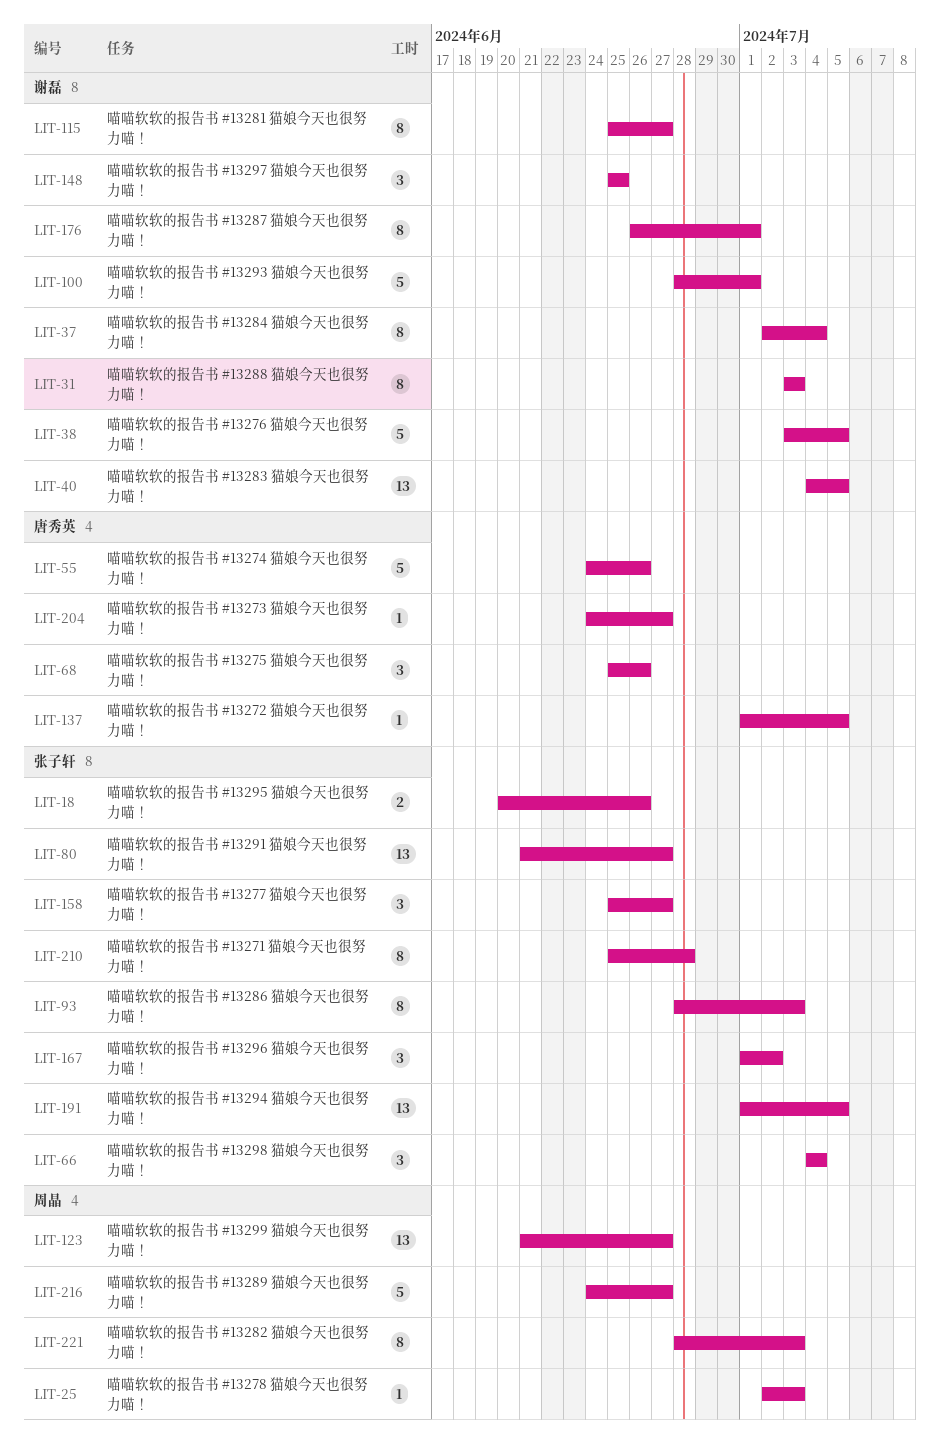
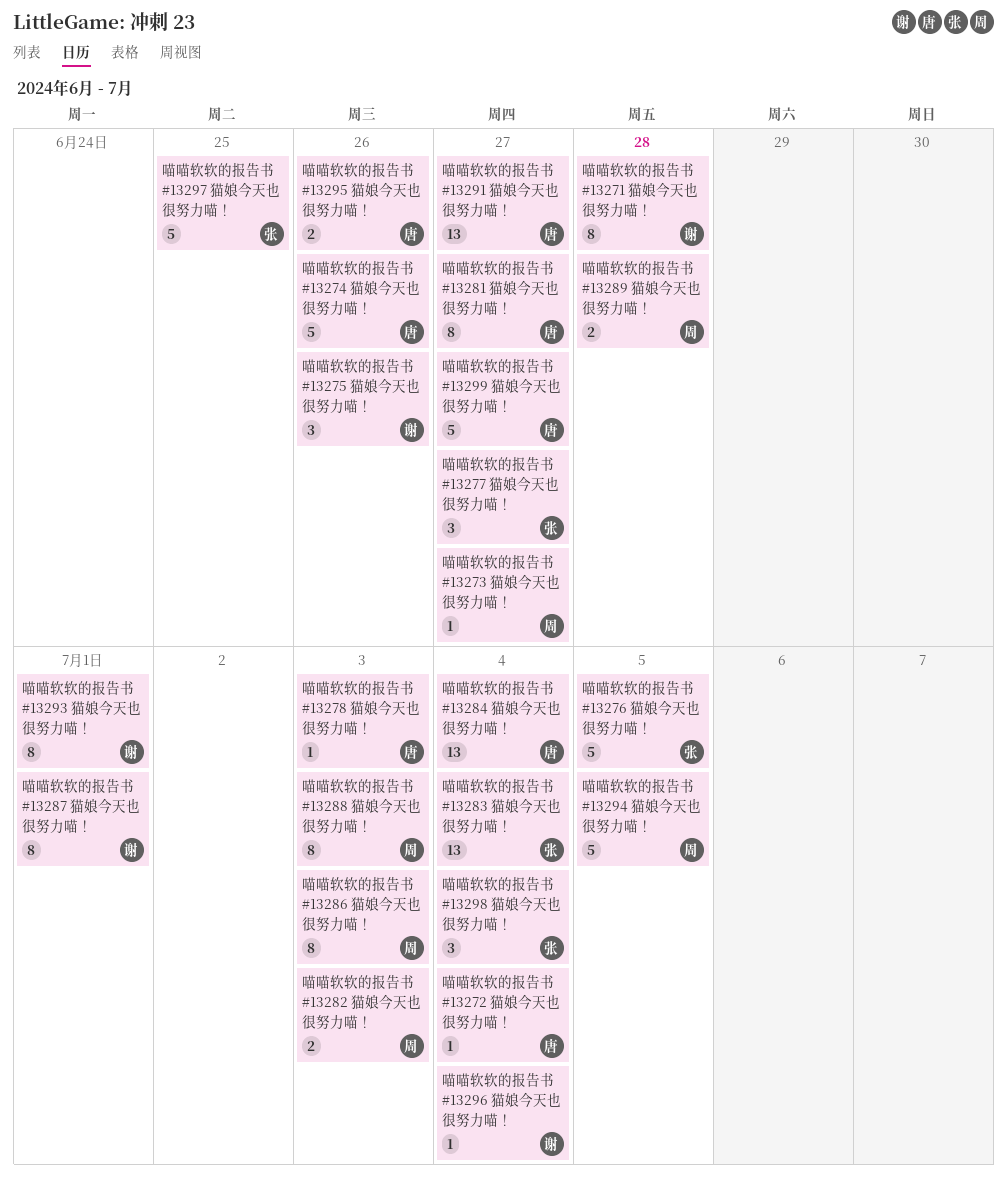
喵喵软软的报告书 #13271 猫娘今天也很努力喵！, owner: 张子轩 -> 谢磊
喵喵软软的报告书 #13272 猫娘今天也很努力喵！, due: Jul 5 -> Jul 4
喵喵软软的报告书 #13273 猫娘今天也很努力喵！, owner: 唐秀英 -> 周晶
喵喵软软的报告书 #13275 猫娘今天也很努力喵！, owner: 唐秀英 -> 谢磊
喵喵软软的报告书 #13276 猫娘今天也很努力喵！, owner: 谢磊 -> 张子轩
喵喵软软的报告书 #13278 猫娘今天也很努力喵！, owner: 周晶 -> 唐秀英
喵喵软软的报告书 #13281 猫娘今天也很努力喵！, owner: 谢磊 -> 唐秀英
喵喵软软的报告书 #13282 猫娘今天也很努力喵！, estimate: 8 -> 2
喵喵软软的报告书 #13283 猫娘今天也很努力喵！, owner: 谢磊 -> 张子轩
喵喵软软的报告书 #13283 猫娘今天也很努力喵！, due: Jul 5 -> Jul 4
喵喵软软的报告书 #13284 猫娘今天也很努力喵！, owner: 谢磊 -> 唐秀英
喵喵软软的报告书 #13284 猫娘今天也很努力喵！, estimate: 8 -> 13
喵喵软软的报告书 #13286 猫娘今天也很努力喵！, owner: 张子轩 -> 周晶
喵喵软软的报告书 #13288 猫娘今天也很努力喵！, owner: 谢磊 -> 周晶
喵喵软软的报告书 #13289 猫娘今天也很努力喵！, estimate: 5 -> 2
喵喵软软的报告书 #13289 猫娘今天也很努力喵！, due: Jun 27 -> Jun 28
喵喵软软的报告书 #13291 猫娘今天也很努力喵！, owner: 张子轩 -> 唐秀英
喵喵软软的报告书 #13293 猫娘今天也很努力喵！, estimate: 5 -> 8
喵喵软软的报告书 #13294 猫娘今天也很努力喵！, owner: 张子轩 -> 周晶
喵喵软软的报告书 #13294 猫娘今天也很努力喵！, estimate: 13 -> 5
喵喵软软的报告书 #13295 猫娘今天也很努力喵！, owner: 张子轩 -> 唐秀英
喵喵软软的报告书 #13296 猫娘今天也很努力喵！, owner: 张子轩 -> 谢磊
喵喵软软的报告书 #13296 猫娘今天也很努力喵！, estimate: 3 -> 1
喵喵软软的报告书 #13296 猫娘今天也很努力喵！, due: Jul 2 -> Jul 4
喵喵软软的报告书 #13297 猫娘今天也很努力喵！, owner: 谢磊 -> 张子轩
喵喵软软的报告书 #13297 猫娘今天也很努力喵！, estimate: 3 -> 5
喵喵软软的报告书 #13299 猫娘今天也很努力喵！, owner: 周晶 -> 唐秀英
喵喵软软的报告书 #13299 猫娘今天也很努力喵！, estimate: 13 -> 5

